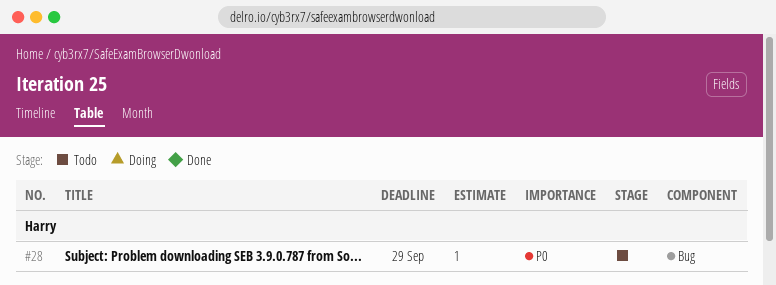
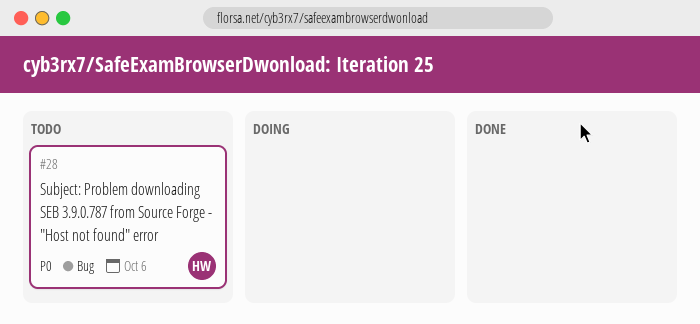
#28, due: Sep 29 -> Oct 6

